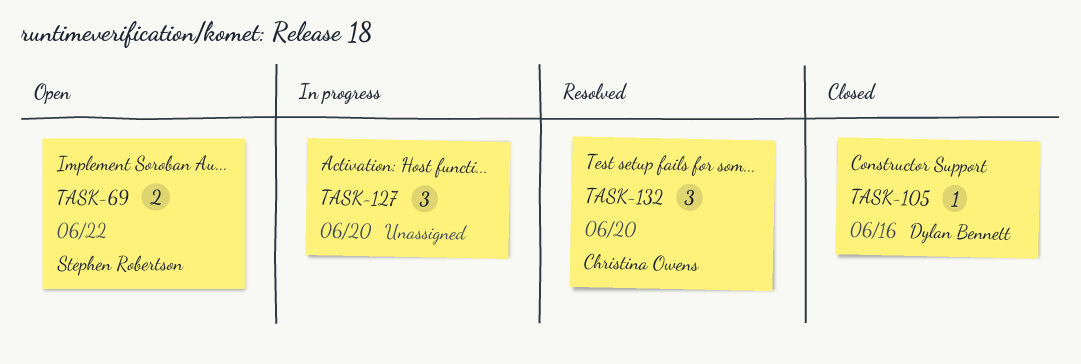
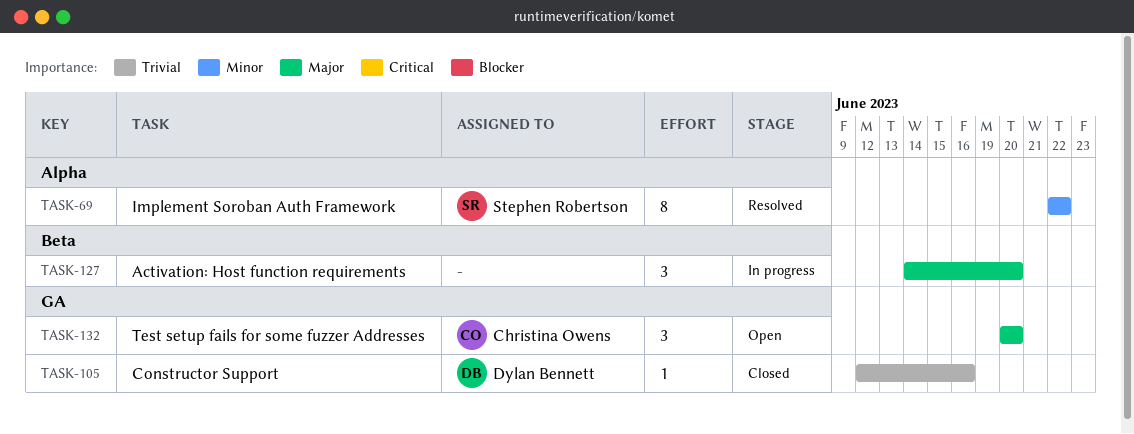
TASK-69, status: Open -> Resolved
TASK-69, estimate: 2 -> 8
TASK-132, status: Resolved -> Open

